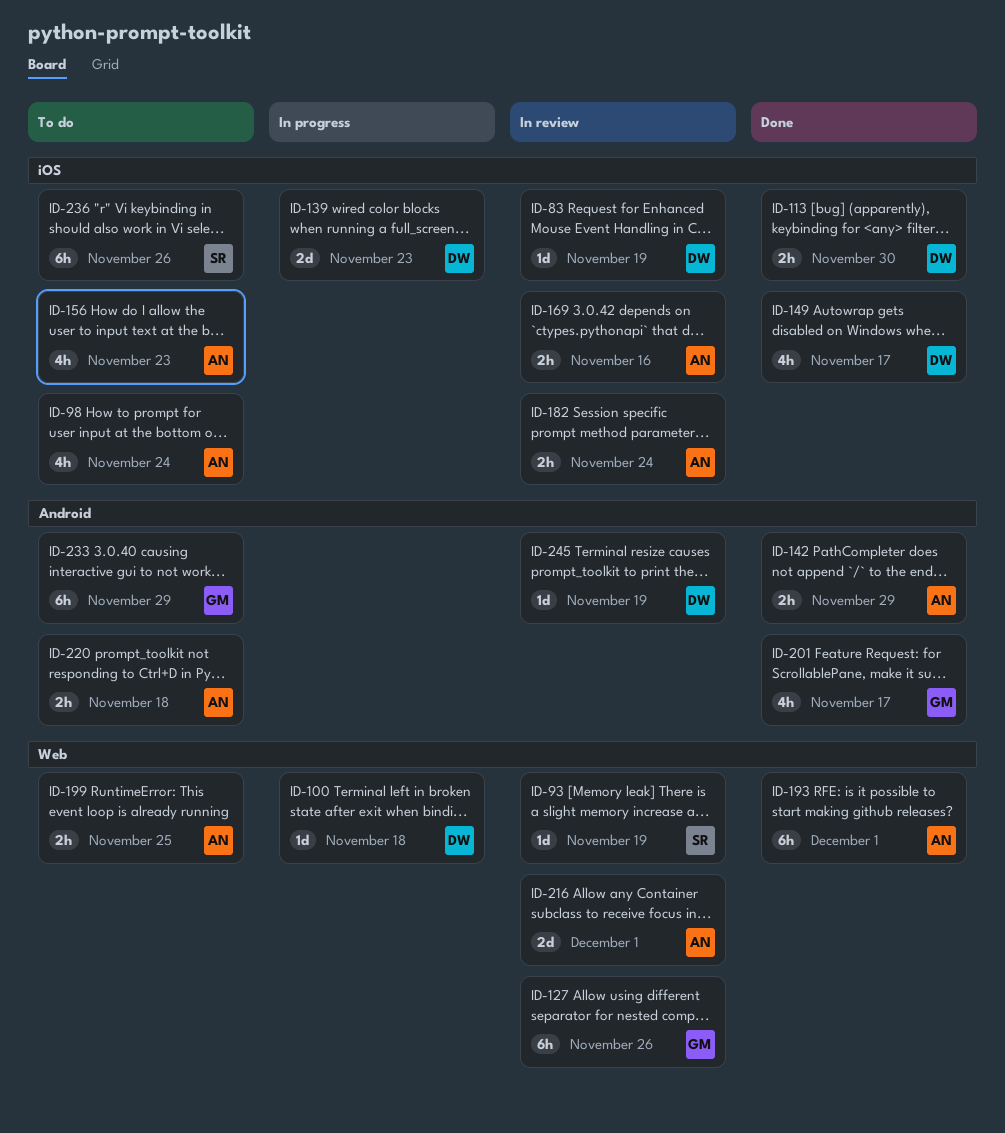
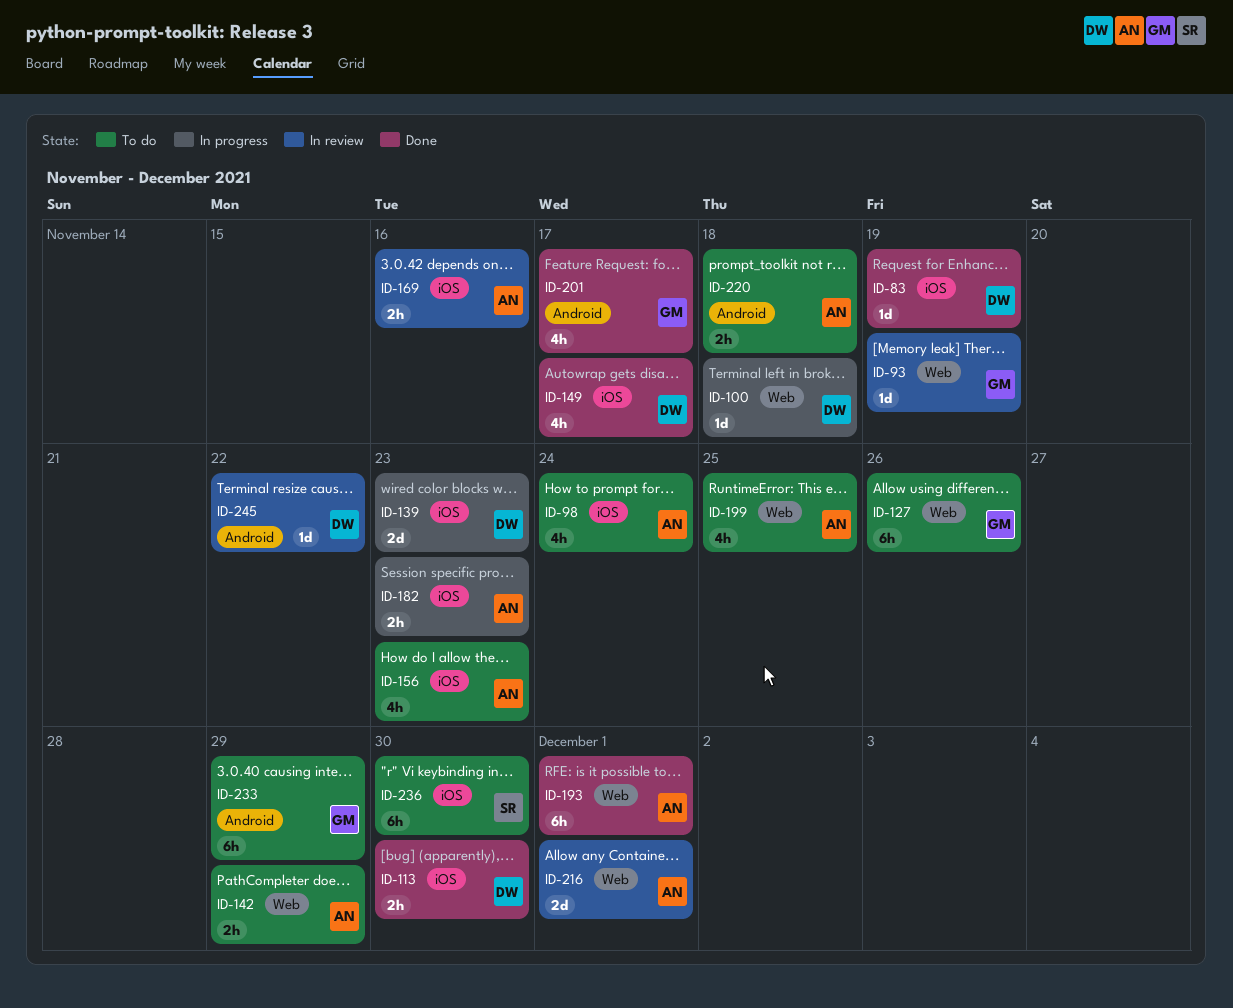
ID-83, status: In review -> Done
ID-93, owner: SR -> GM
ID-127, status: In review -> To do
ID-142, status: Done -> To do
ID-142, label: Android -> Web
ID-182, status: In review -> In progress
ID-182, due: Nov 24 -> Nov 23
ID-199, estimate: 2h -> 4h
ID-236, due: Nov 26 -> Nov 30
ID-245, due: Nov 19 -> Nov 22

